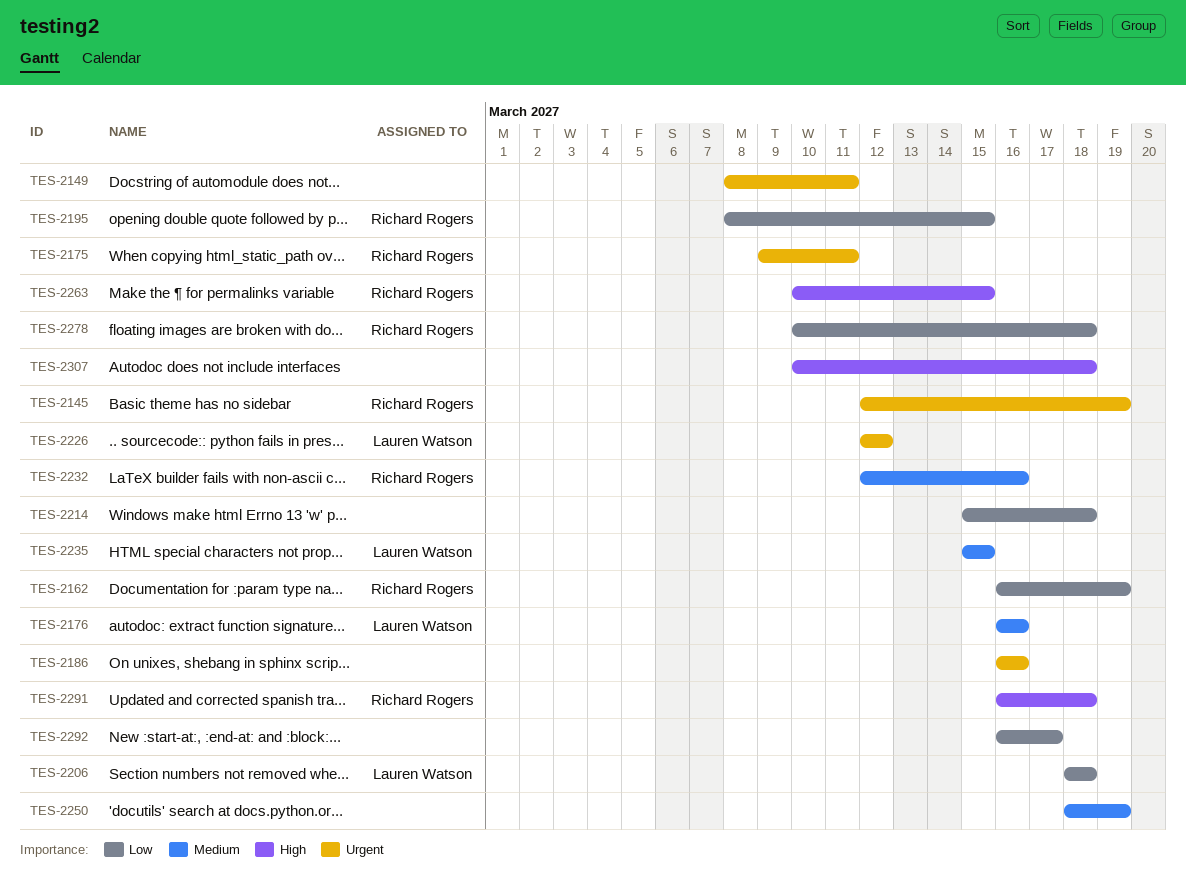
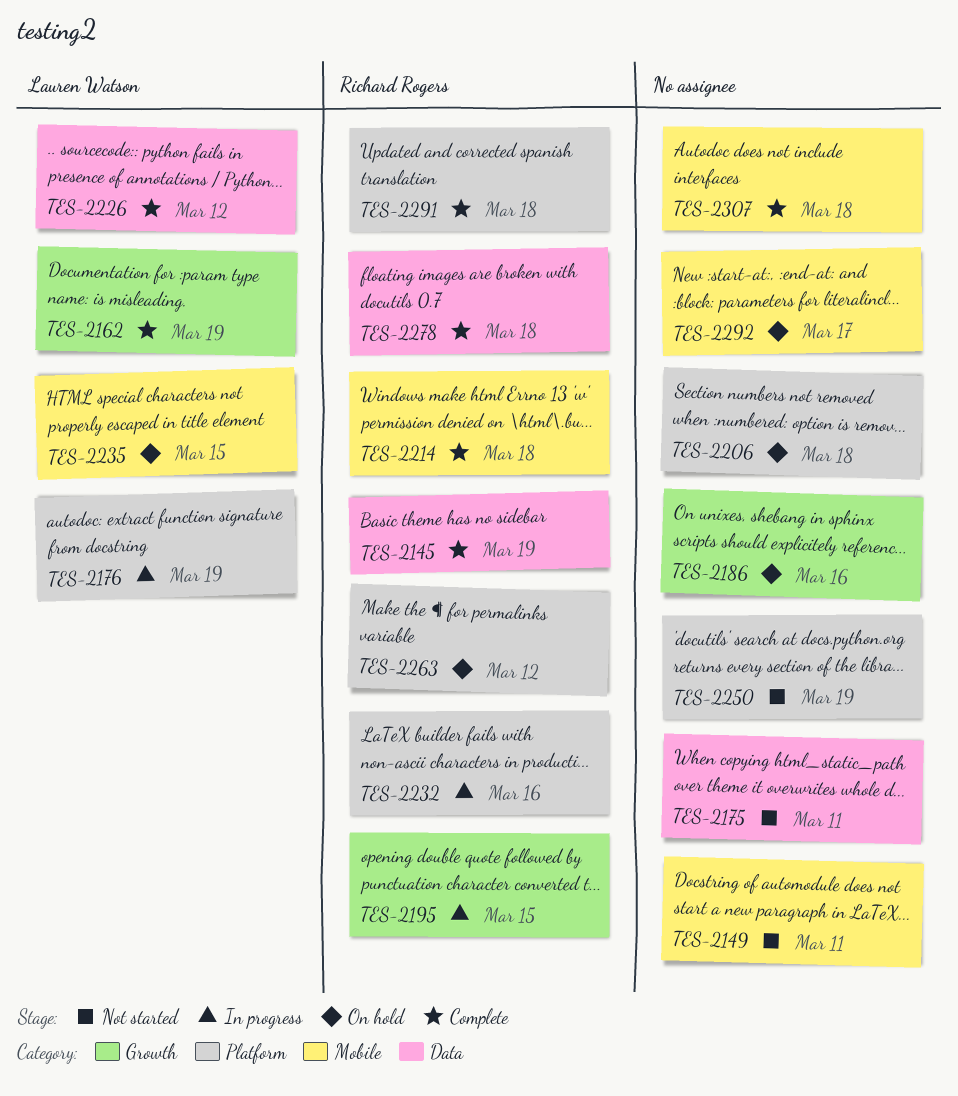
TES-2162, owner: Richard Rogers -> Lauren Watson
TES-2175, owner: Richard Rogers -> none
TES-2176, due: Mar 16 -> Mar 19
TES-2206, owner: Lauren Watson -> none
TES-2214, owner: none -> Richard Rogers
TES-2263, due: Mar 15 -> Mar 12

